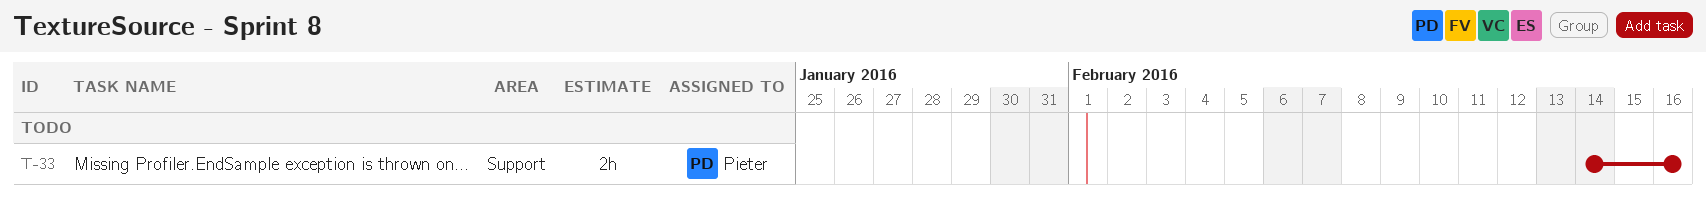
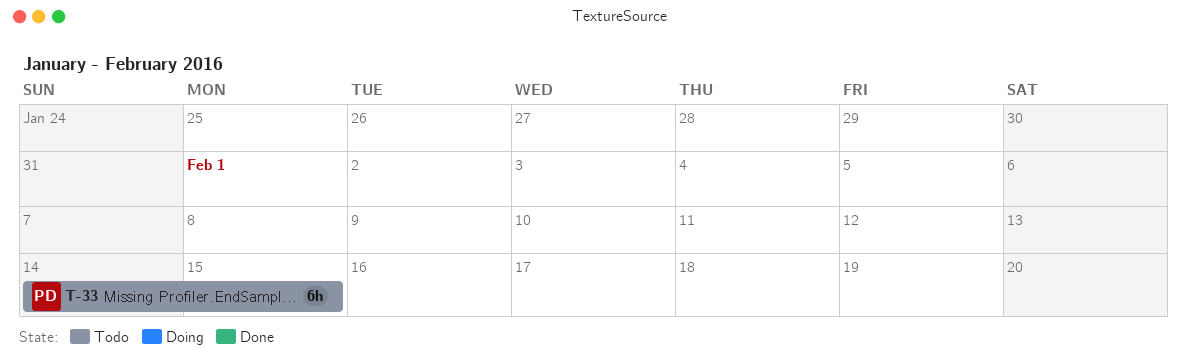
T-33, estimate: 2h -> 6h
T-33, due: Feb 16 -> Feb 15

